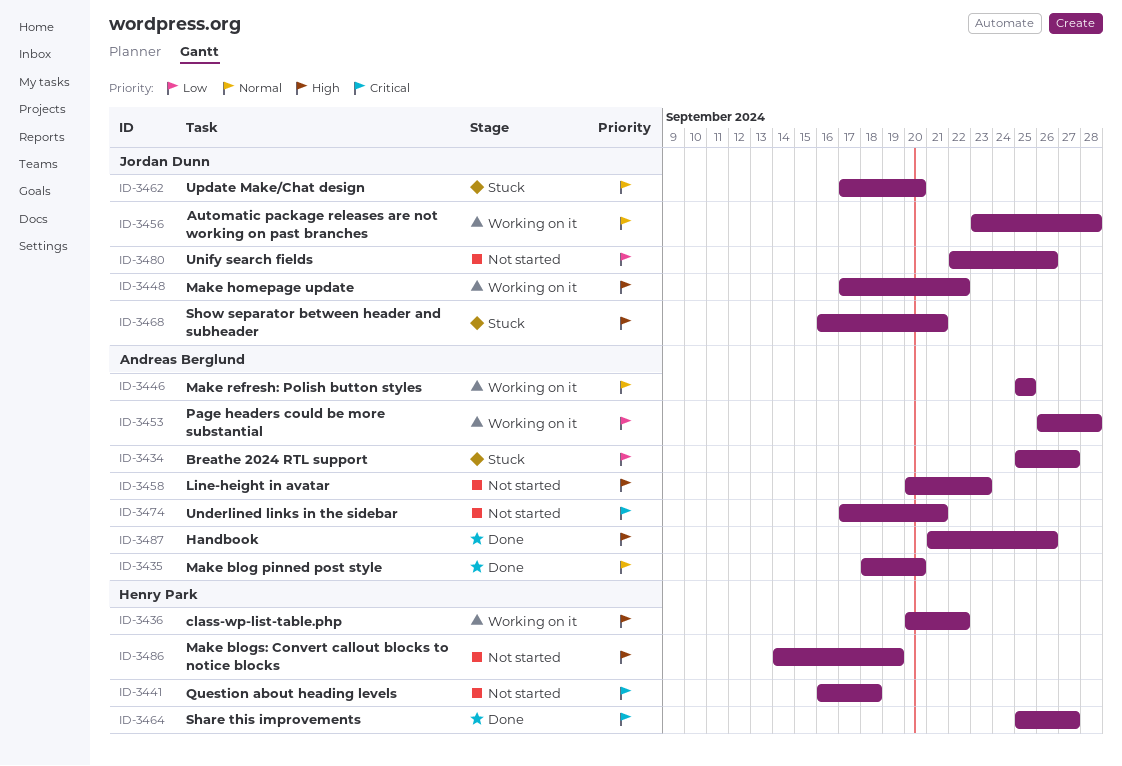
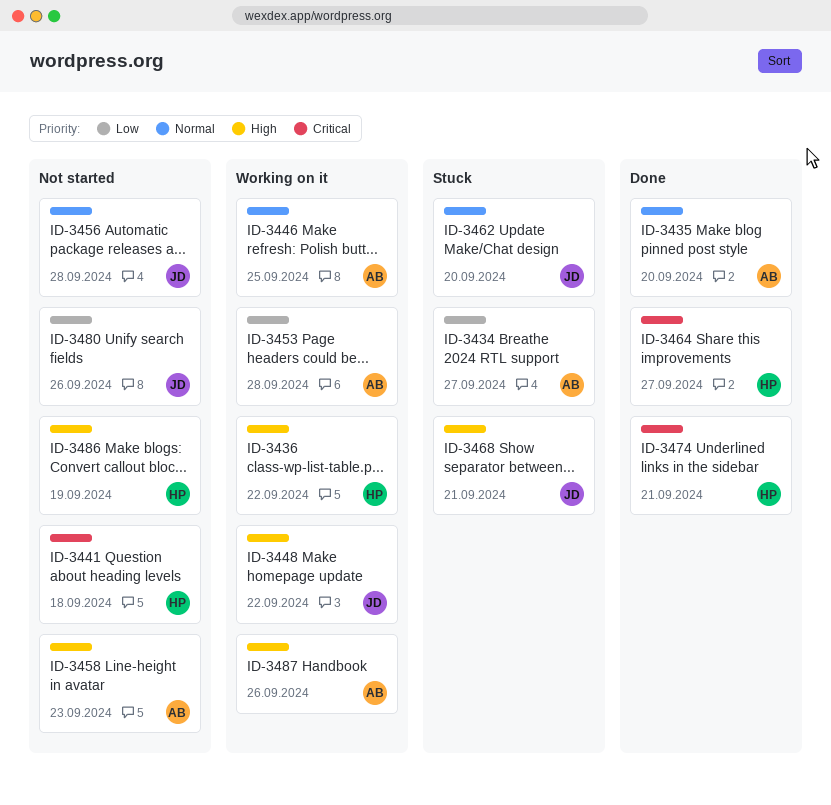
ID-3456, status: Working on it -> Not started
ID-3474, status: Not started -> Done
ID-3474, owner: Andreas Berglund -> Henry Park
ID-3487, status: Done -> Working on it

